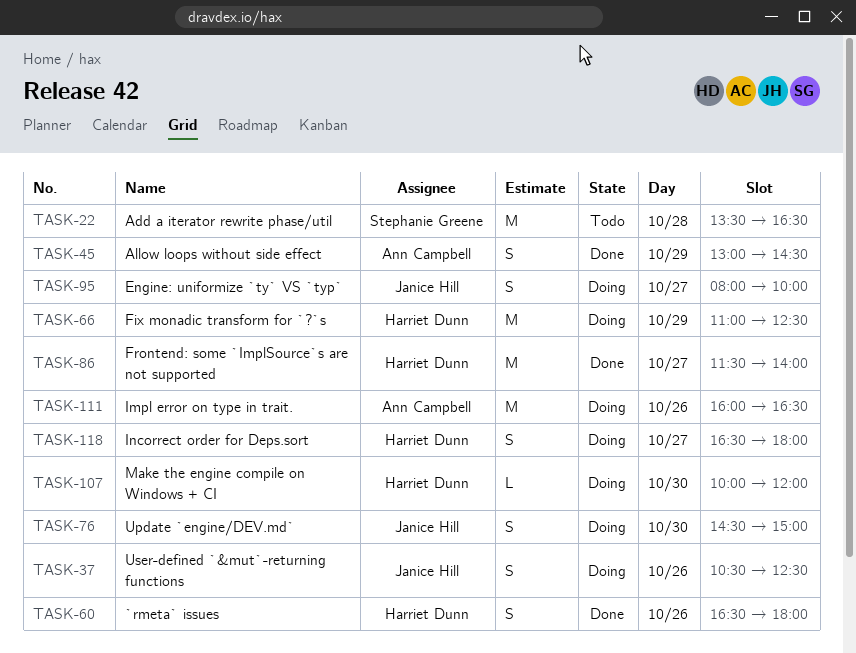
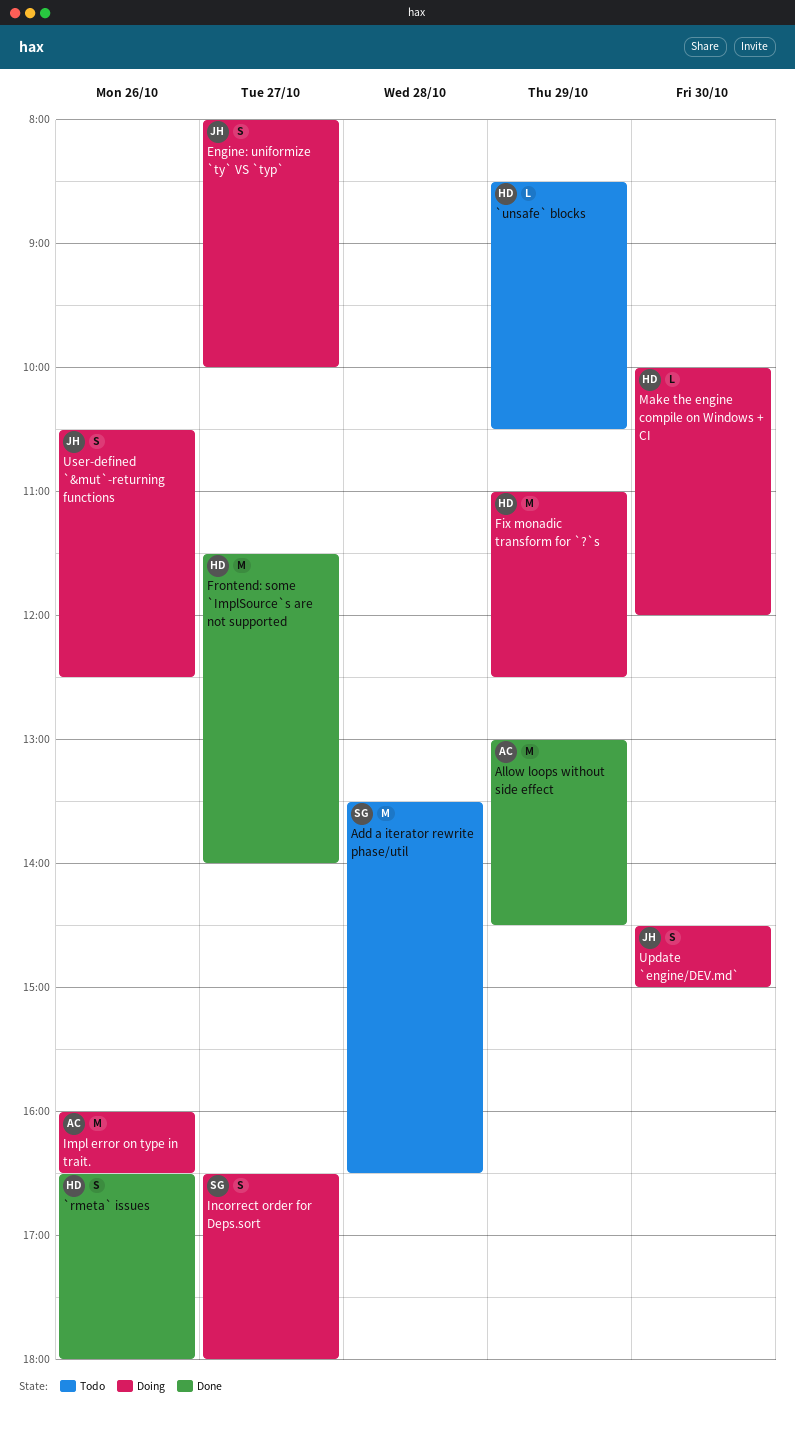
`unsafe` blocks: none -> present
Allow loops without side effect, estimate: S -> M
Incorrect order for Deps.sort, owner: Harriet Dunn -> Stephanie Greene

